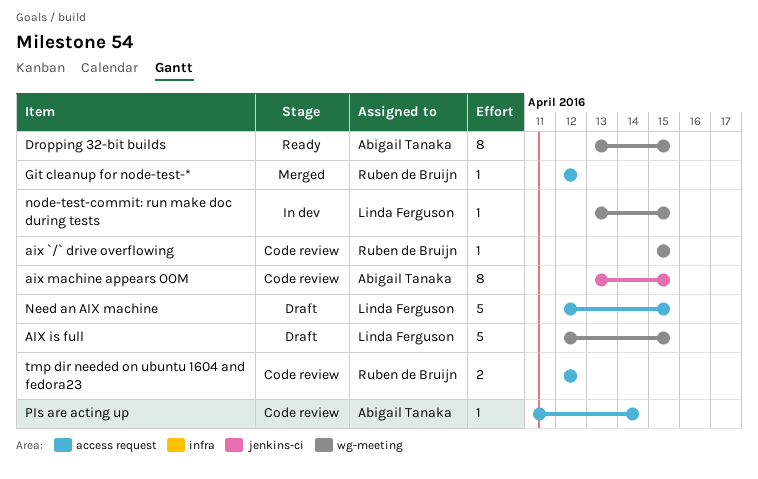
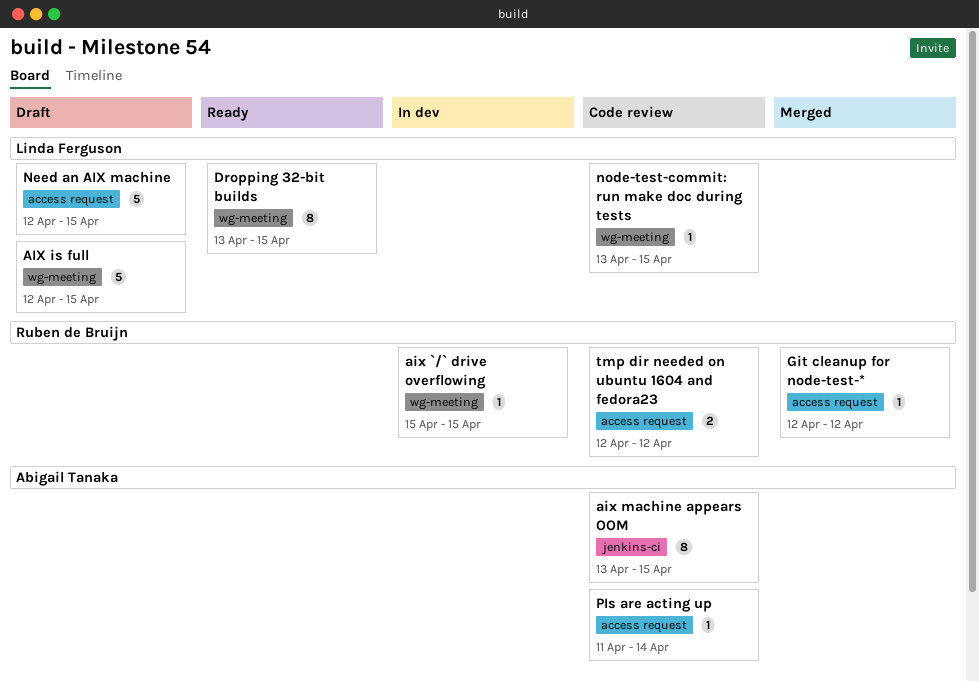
aix `/` drive overflowing, status: Code review -> In dev
Dropping 32-bit builds, owner: Abigail Tanaka -> Linda Ferguson
node-test-commit: run make doc during tests, status: In dev -> Code review

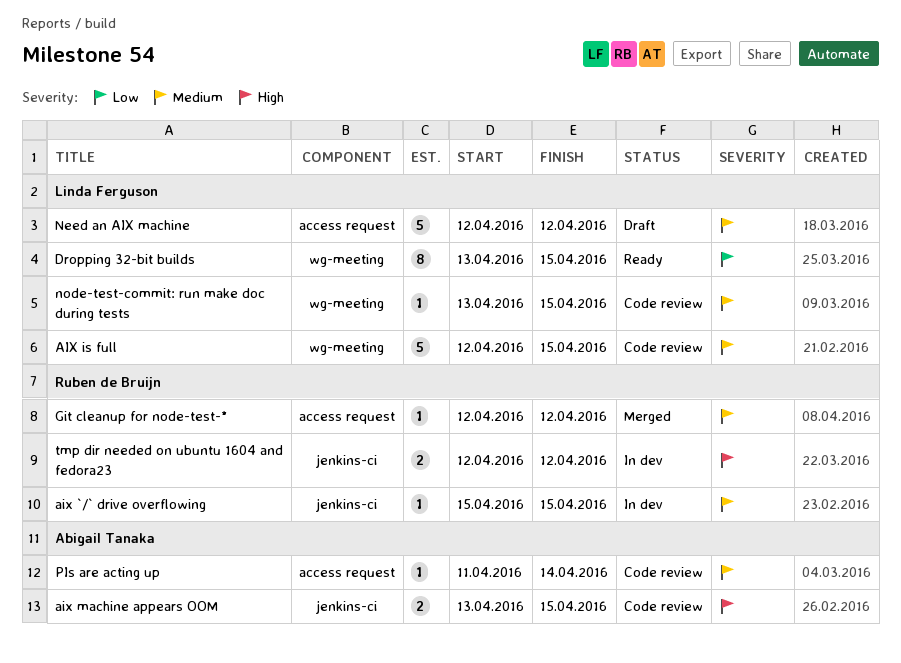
aix `/` drive overflowing, label: wg-meeting -> jenkins-ci
AIX is full, status: Draft -> Code review
aix machine appears OOM, estimate: 8 -> 2
Need an AIX machine, due: Apr 15 -> Apr 12
tmp dir needed on ubuntu 1604 and fedora23, status: Code review -> In dev
tmp dir needed on ubuntu 1604 and fedora23, label: access request -> jenkins-ci

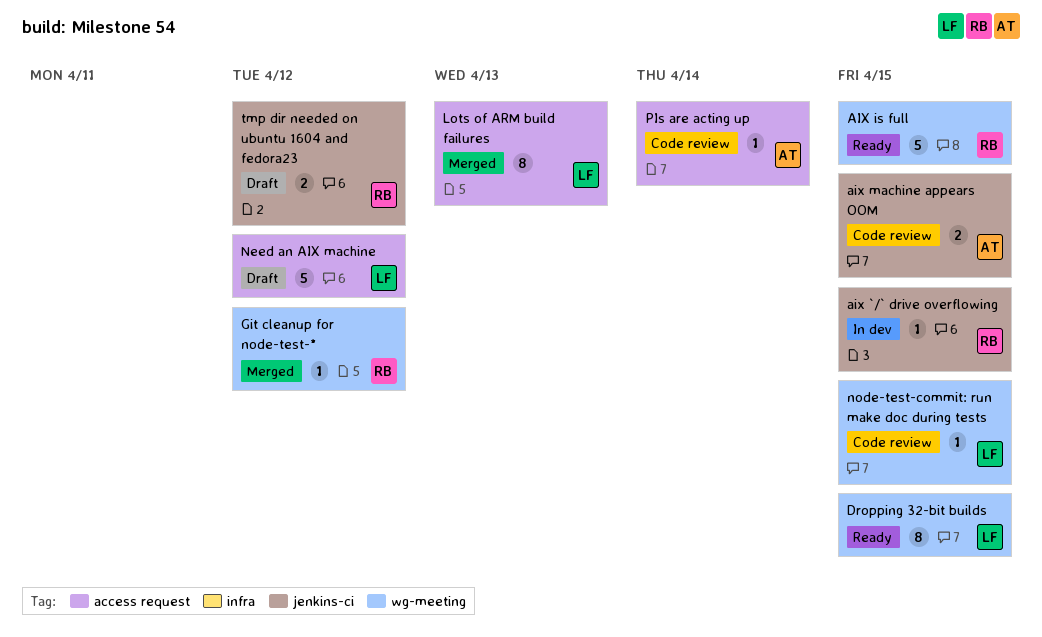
AIX is full, status: Code review -> Ready
AIX is full, owner: Linda Ferguson -> Ruben de Bruijn
Git cleanup for node-test-*, label: access request -> wg-meeting
Lots of ARM build failures: none -> present
tmp dir needed on ubuntu 1604 and fedora23, status: In dev -> Draft

